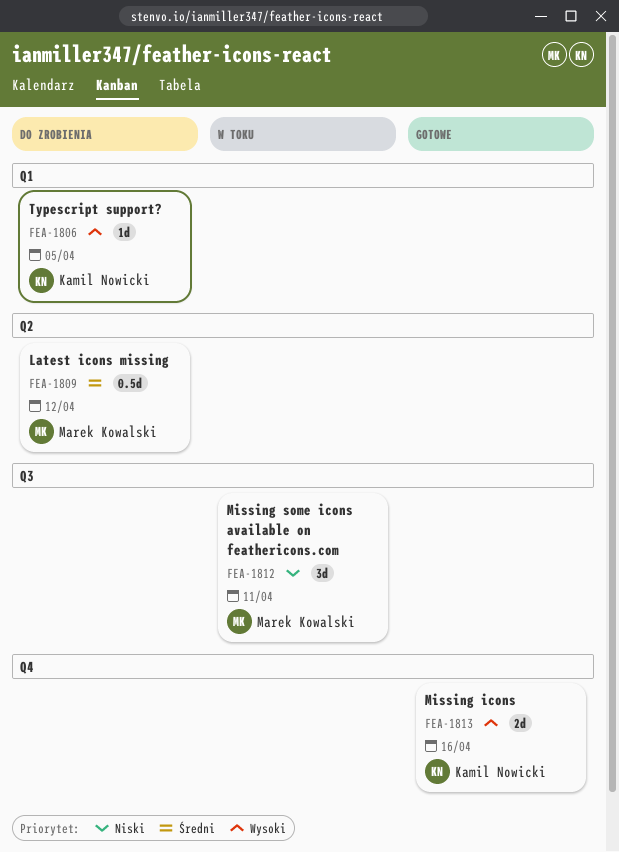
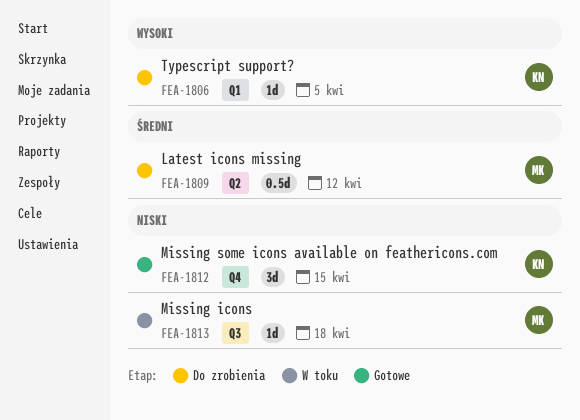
FEA-1812, status: W toku -> Gotowe
FEA-1812, owner: Marek Kowalski -> Kamil Nowicki
FEA-1812, label: Q3 -> Q4
FEA-1812, due: Apr 11 -> Apr 15
FEA-1813, status: Gotowe -> W toku
FEA-1813, owner: Kamil Nowicki -> Marek Kowalski
FEA-1813, priority: Wysoki -> Niski
FEA-1813, label: Q4 -> Q3
FEA-1813, estimate: 2d -> 1d
FEA-1813, due: Apr 16 -> Apr 18

